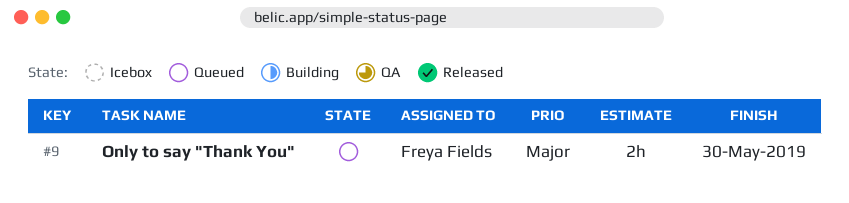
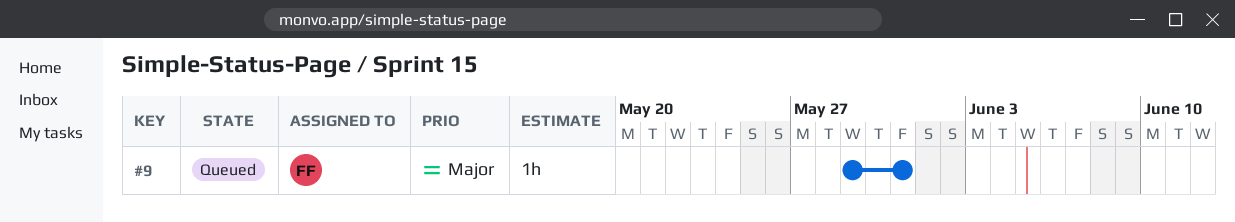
#9, estimate: 2h -> 1h
#9, due: May 30 -> May 31

